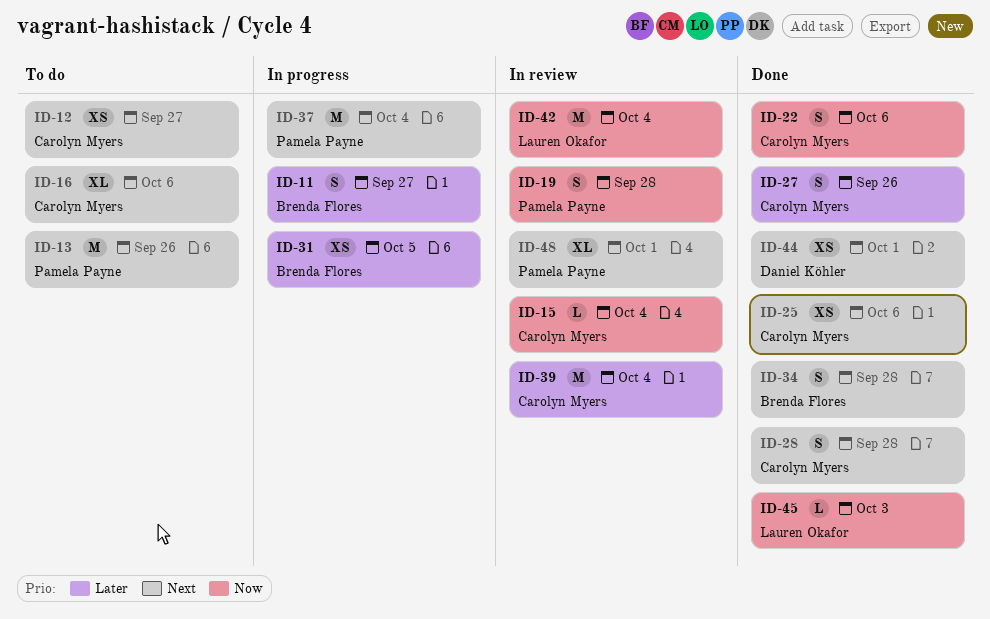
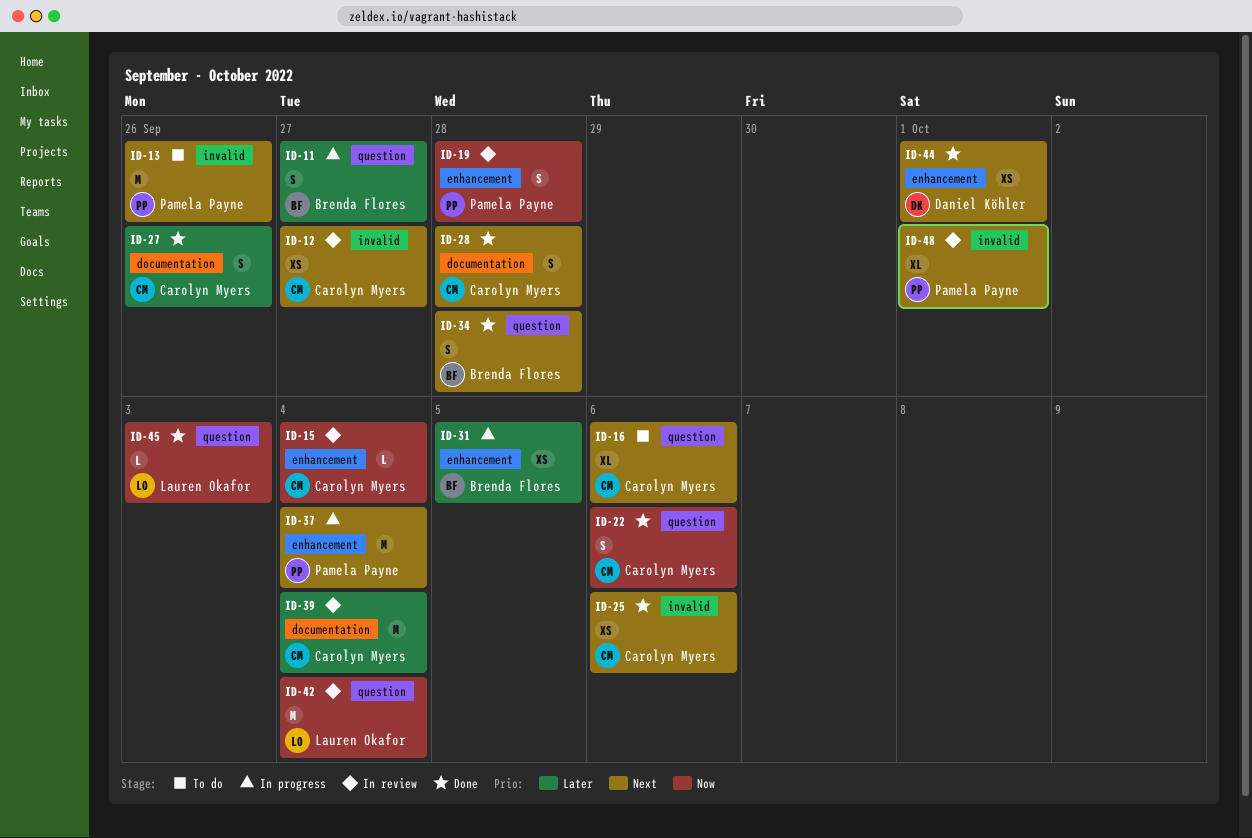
ID-12, status: To do -> In review

